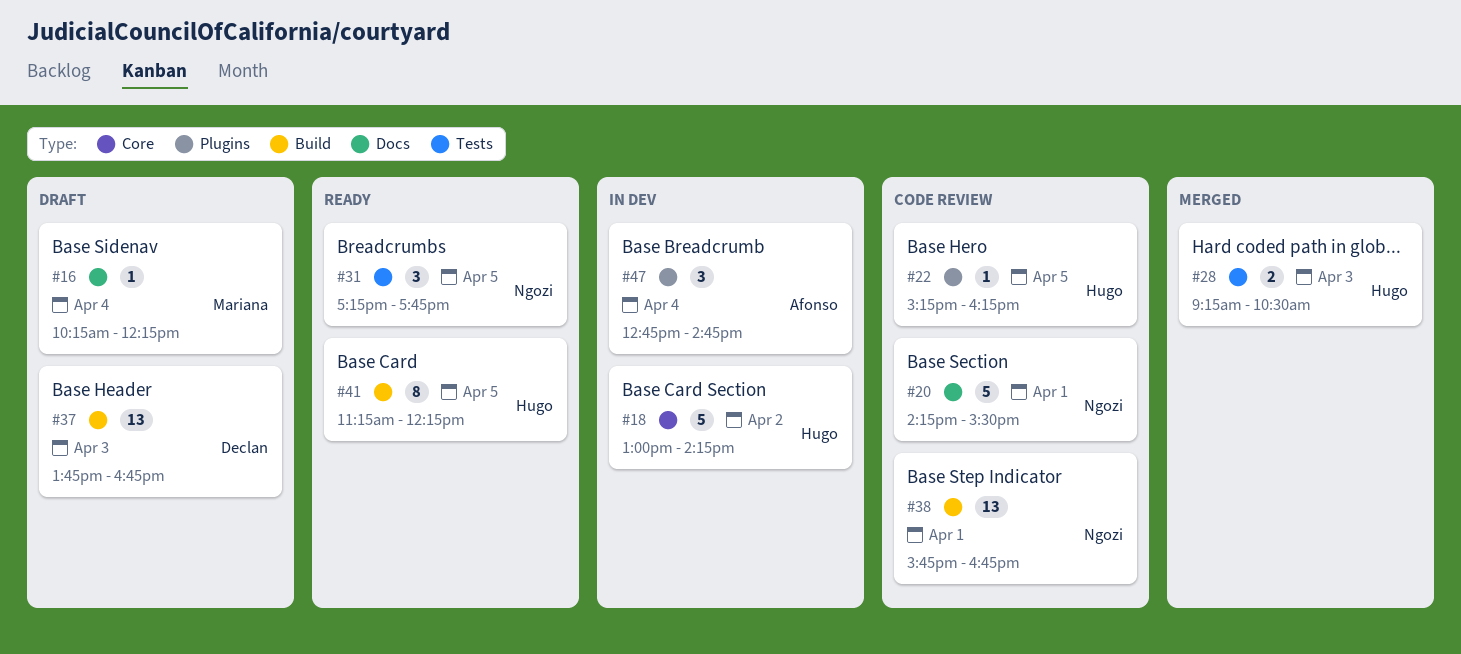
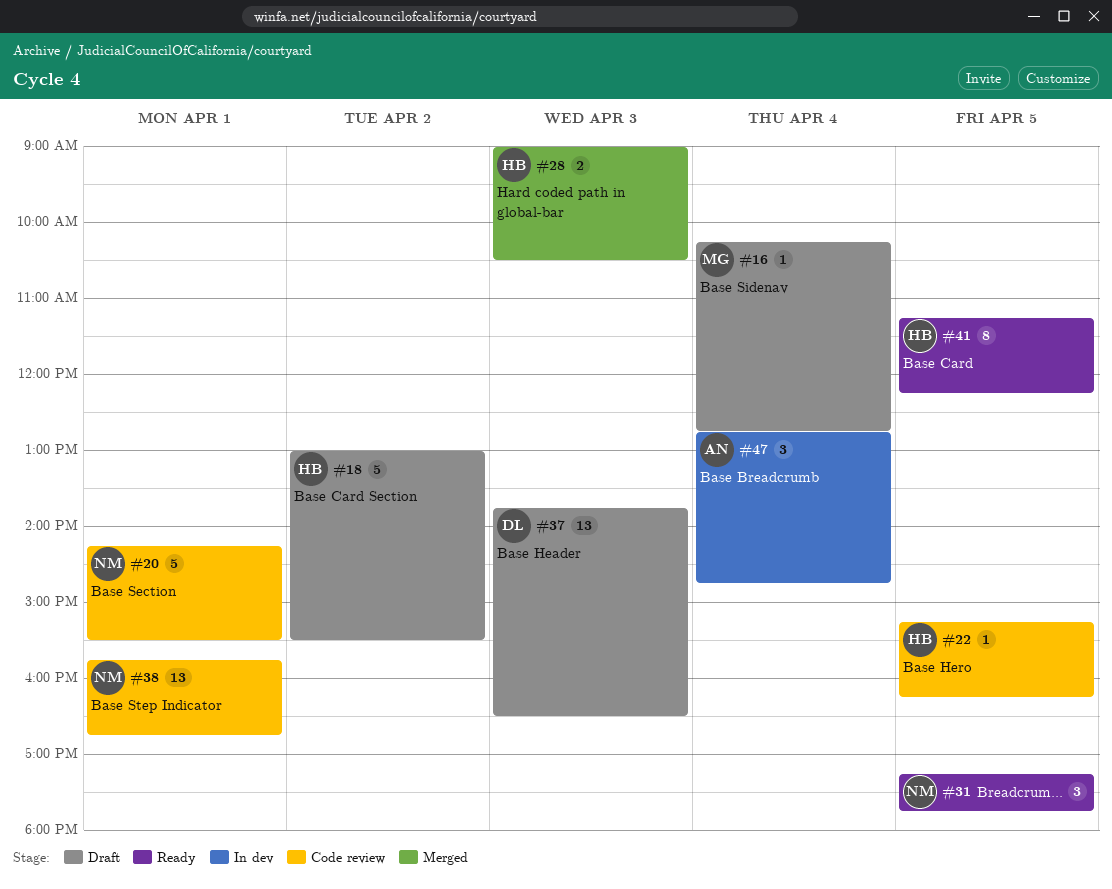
#16, ends: 12:15 -> 12:45
#18, status: In dev -> Draft
#18, ends: 14:15 -> 15:30
#28, begins: 09:15 -> 09:00
#37, ends: 16:45 -> 16:30

